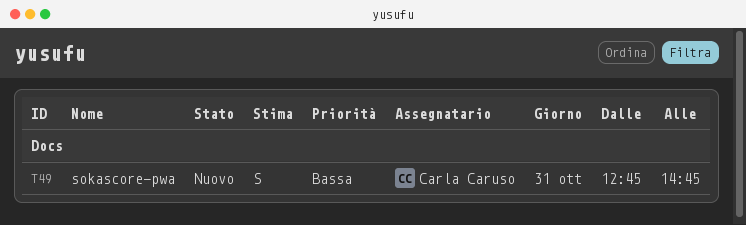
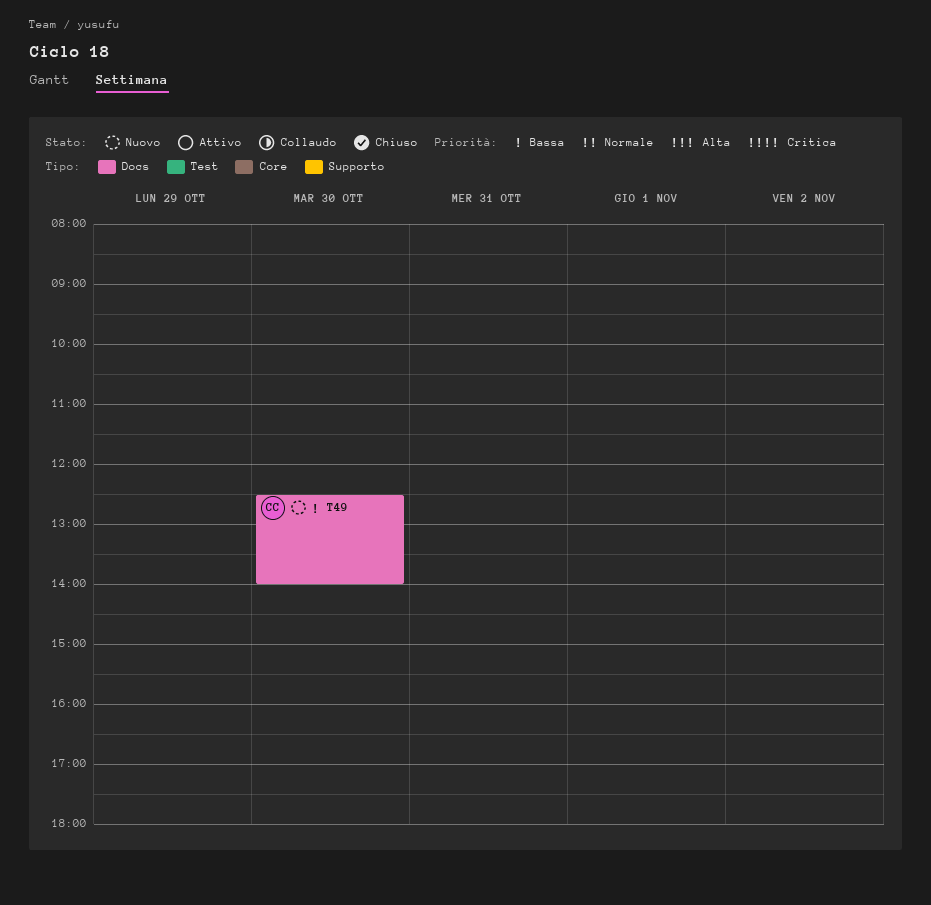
T49, day: Oct 31 -> Oct 30
T49, begins: 12:45 -> 12:30
T49, ends: 14:45 -> 14:00

